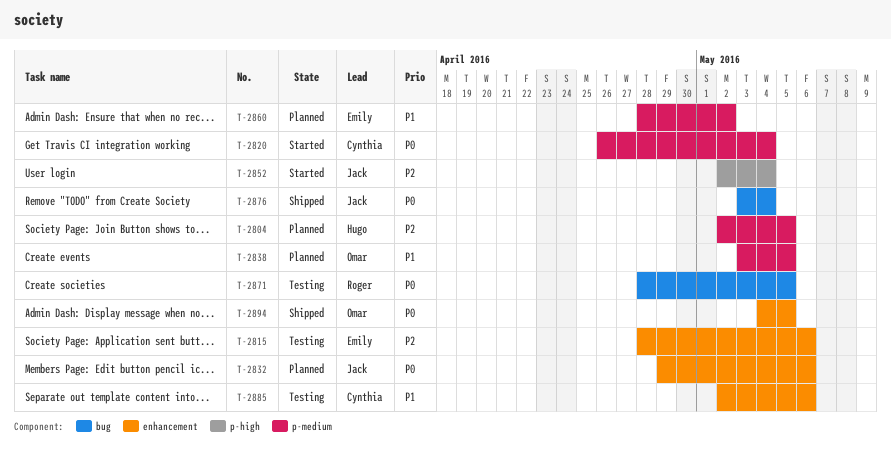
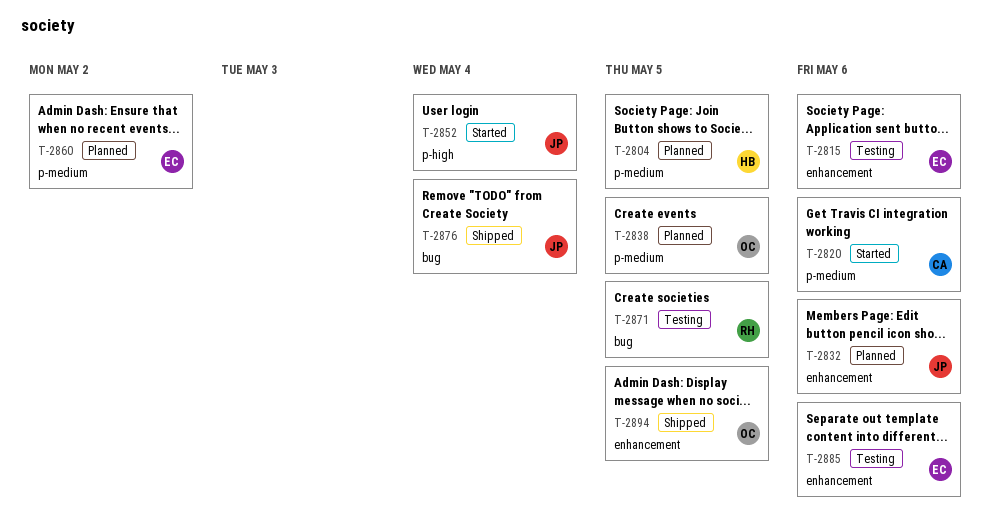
T-2820, due: May 4 -> May 6
T-2885, owner: Cynthia -> Emily

